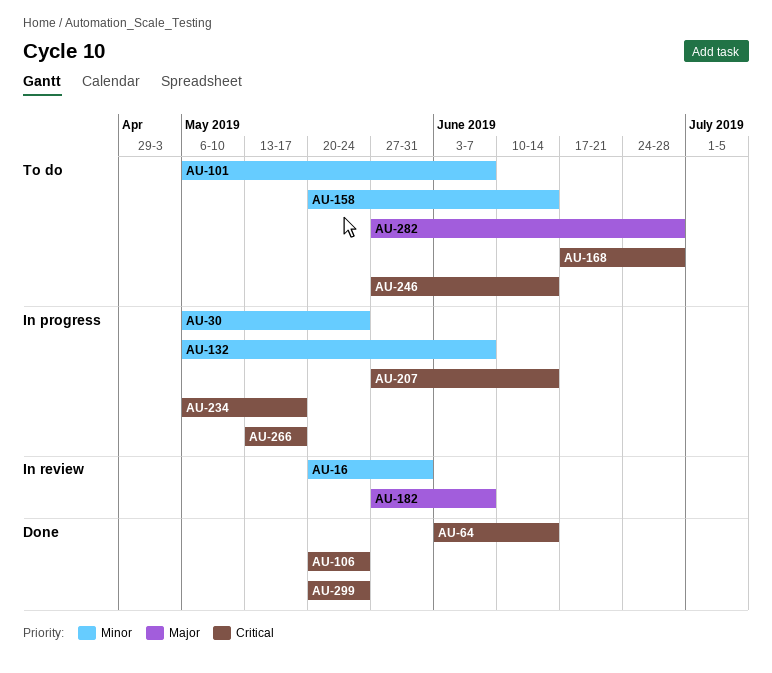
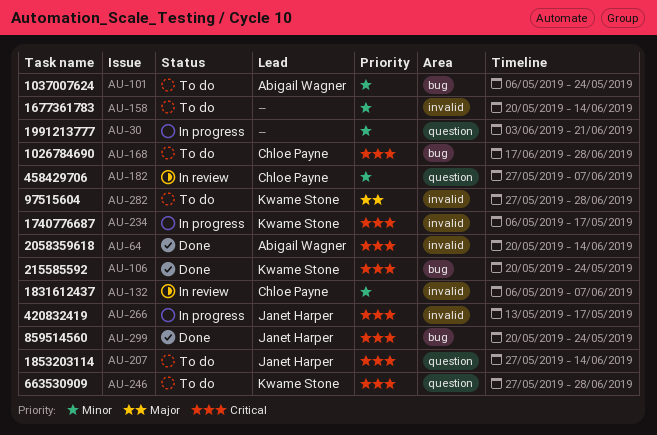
AU-16: present -> none
AU-30, start: May 6 -> Jun 3
AU-30, due: May 24 -> Jun 21
AU-64, start: Jun 3 -> May 20
AU-101, due: Jun 7 -> May 24
AU-132, status: In progress -> In review
AU-182, priority: Major -> Minor
AU-207, status: In progress -> To do
AU-246, due: Jun 14 -> Jun 28

